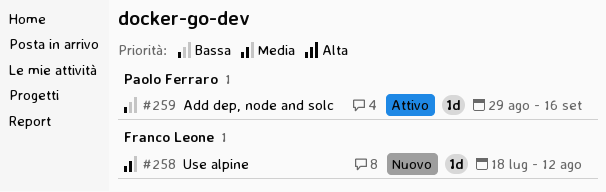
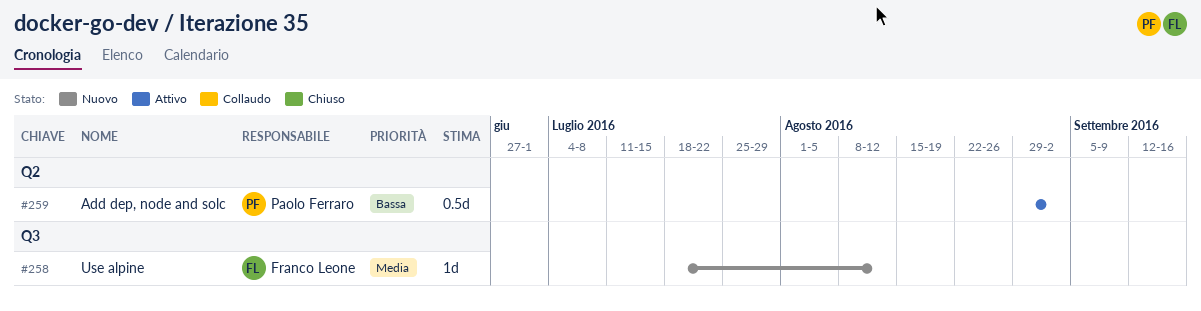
#259, estimate: 1d -> 0.5d
#259, due: Sep 16 -> Sep 2

